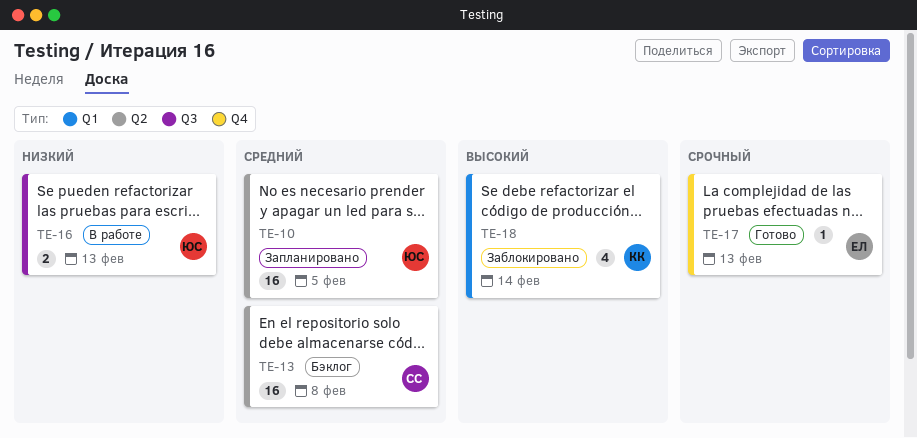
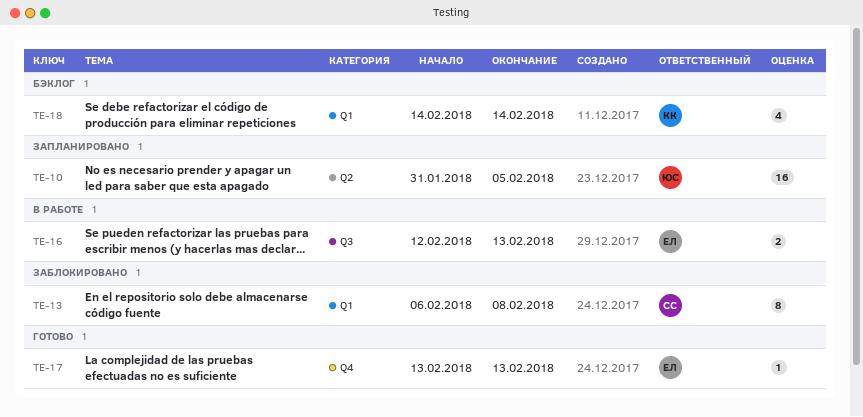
TE-13, status: Бэклог -> Заблокировано
TE-13, label: Q2 -> Q1
TE-13, estimate: 16 -> 8
TE-16, owner: ЮС -> ЕЛ
TE-18, status: Заблокировано -> Бэклог

